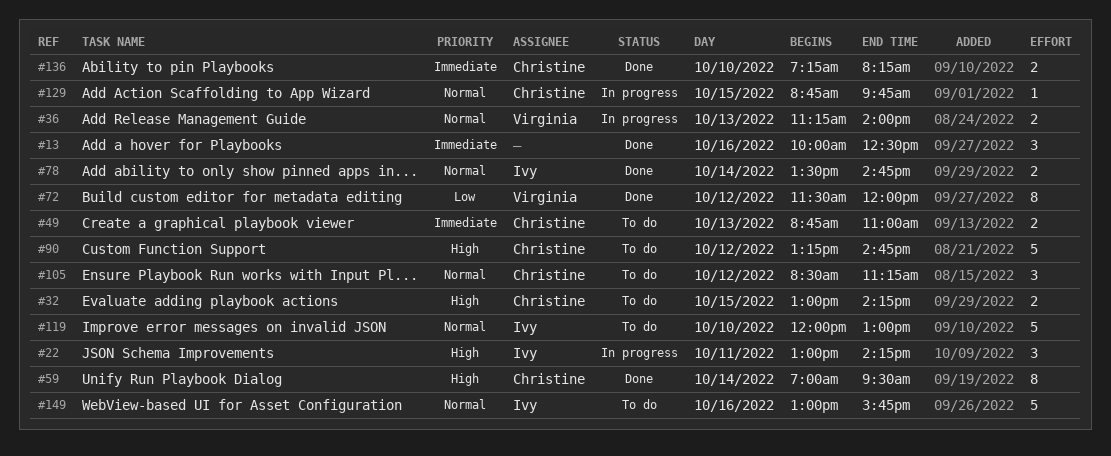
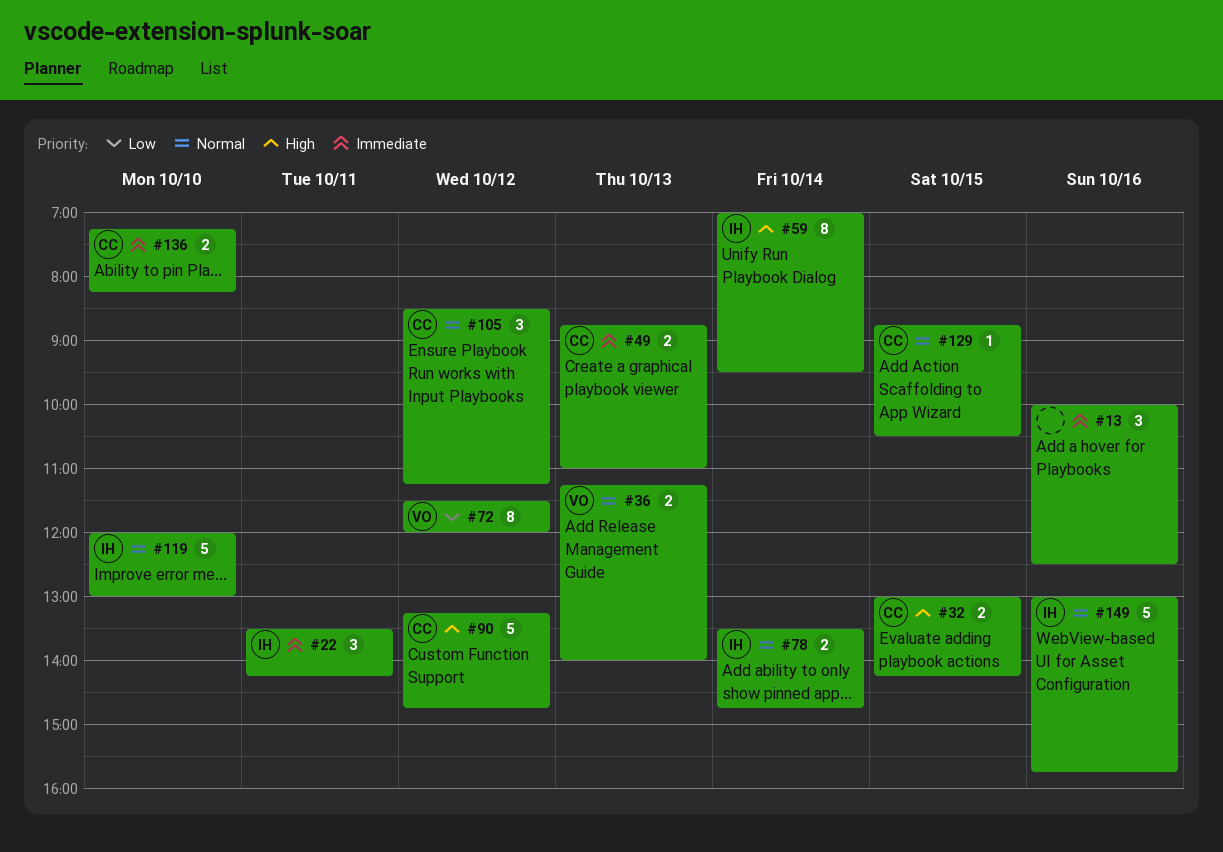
#22, priority: High -> Immediate
#22, begins: 13:00 -> 13:30
#59, owner: Christine -> Ivy
#129, ends: 09:45 -> 10:30

